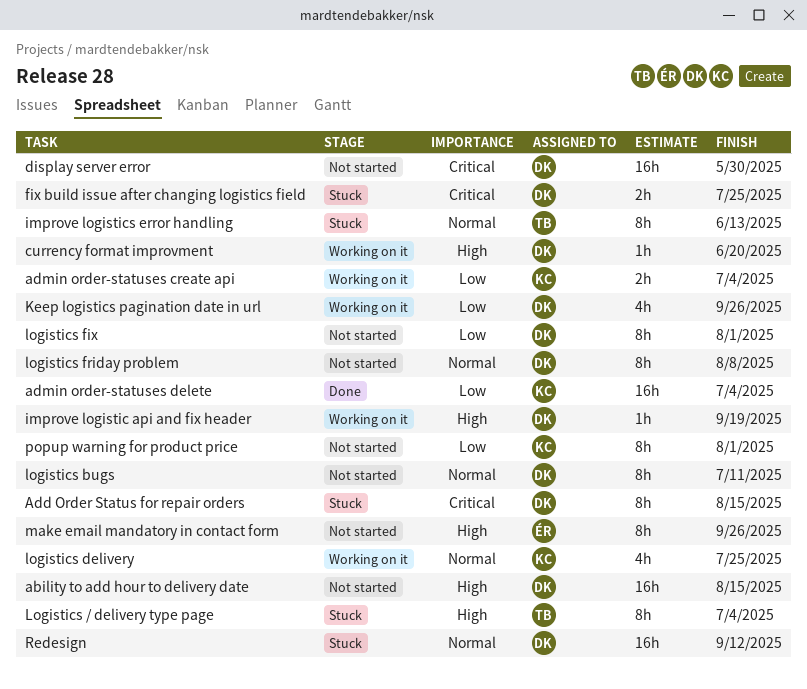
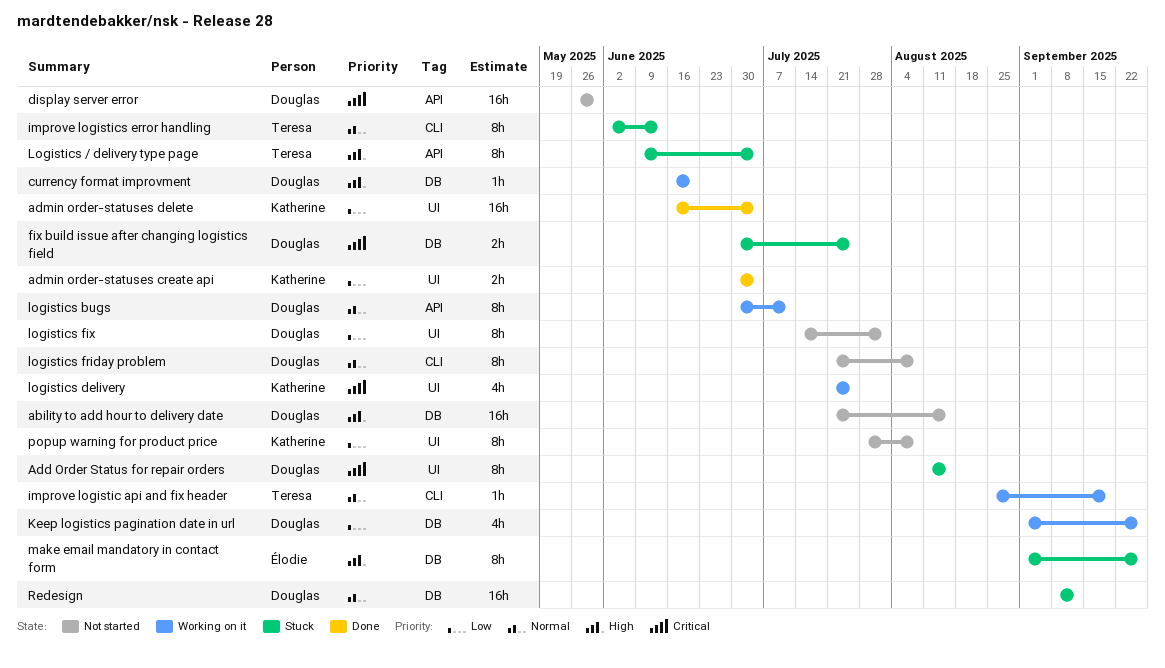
admin order-statuses create api, status: Working on it -> Done
improve logistic api and fix header, owner: Douglas -> Teresa
improve logistic api and fix header, priority: High -> Normal
logistics bugs, status: Not started -> Working on it
logistics delivery, priority: Normal -> Critical
make email mandatory in contact form, status: Not started -> Stuck
popup warning for product price, due: Aug 1 -> Aug 8

